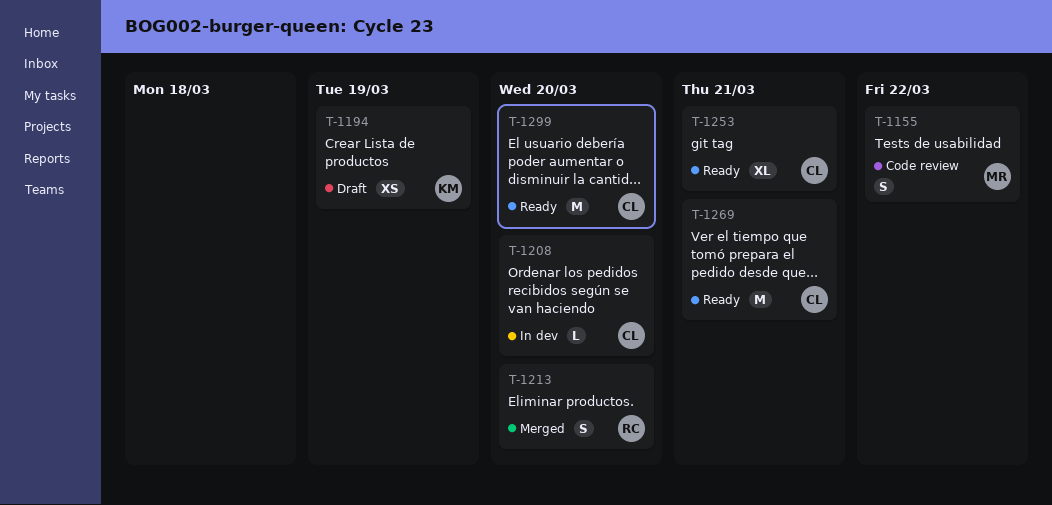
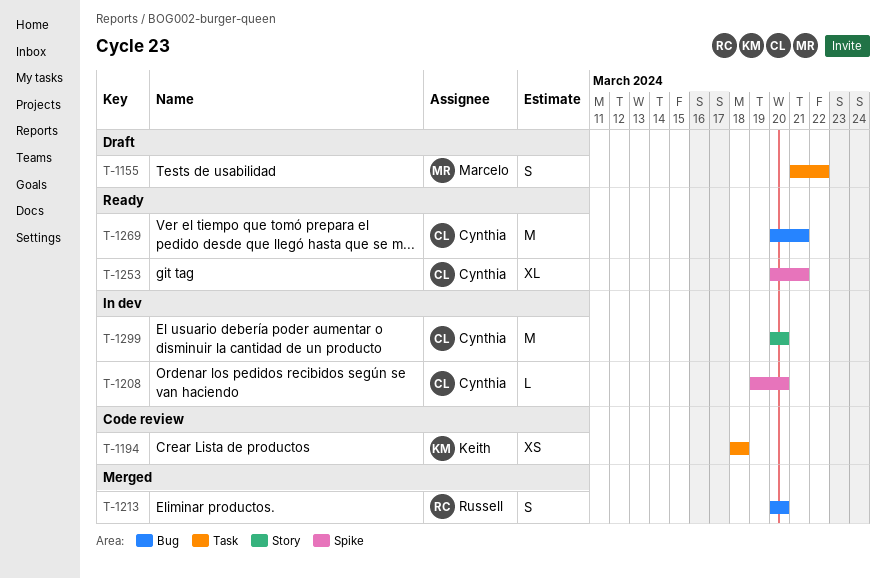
T-1155, status: Code review -> Draft
T-1194, status: Draft -> Code review
T-1194, due: Mar 19 -> Mar 18
T-1299, status: Ready -> In dev

